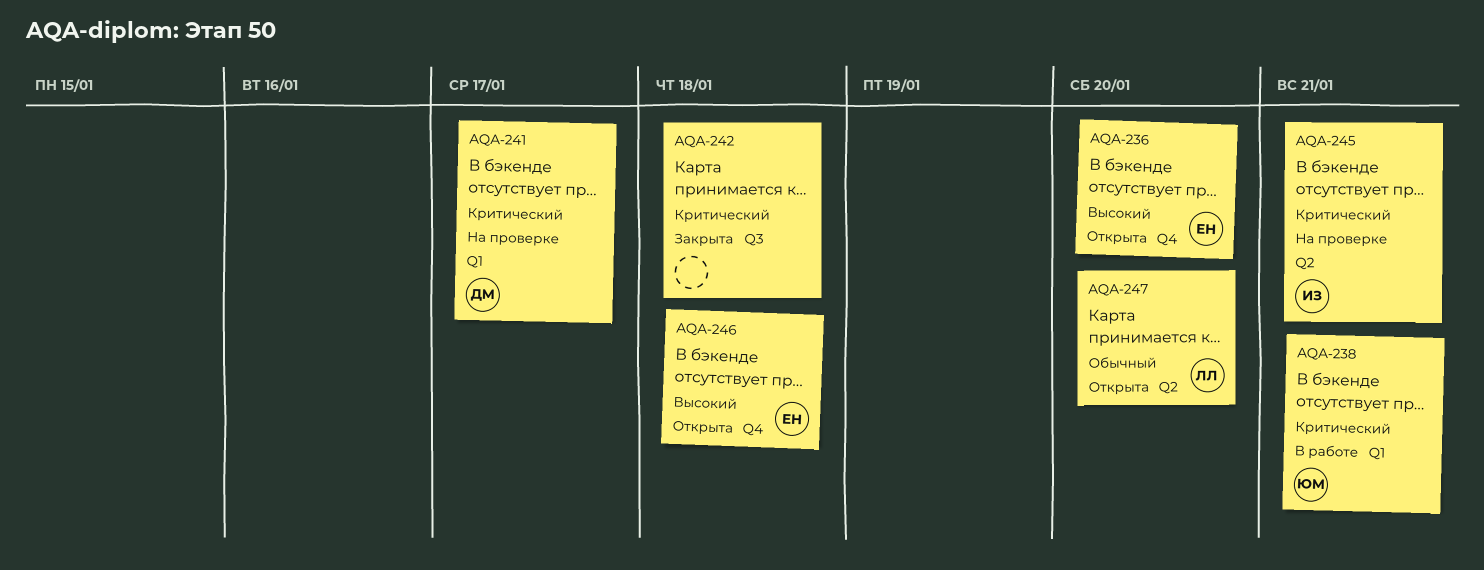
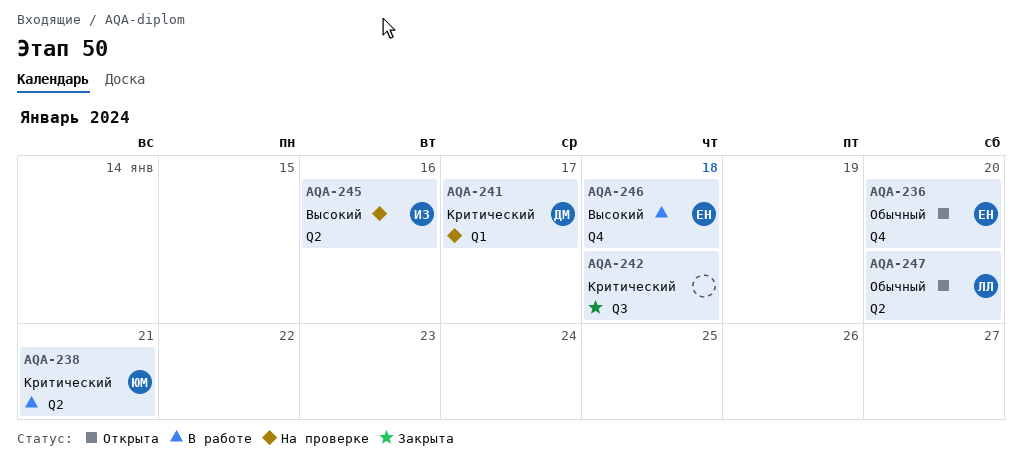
AQA-236, priority: Высокий -> Обычный
AQA-238, label: Q1 -> Q2
AQA-245, priority: Критический -> Высокий
AQA-245, due: Jan 21 -> Jan 16
AQA-246, status: Открыта -> В работе

